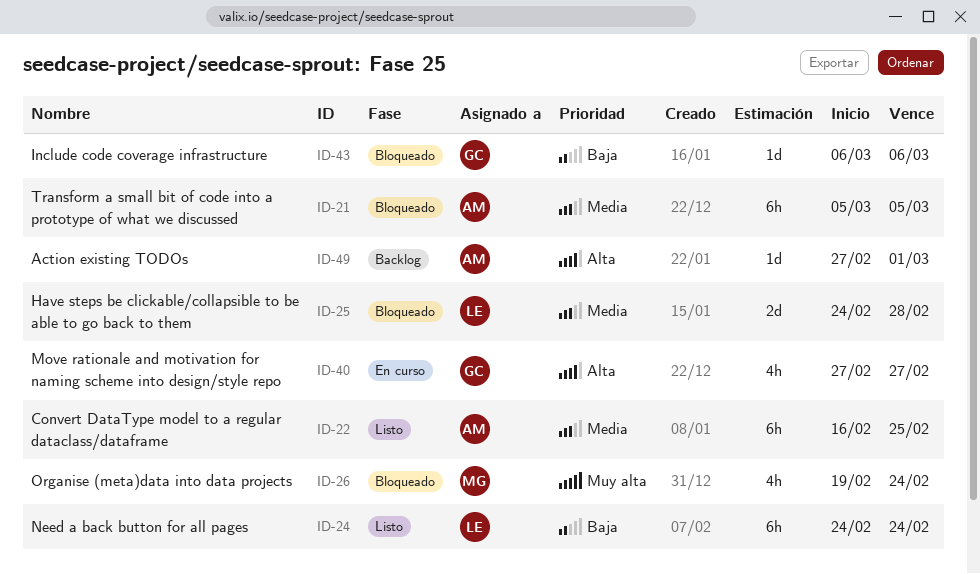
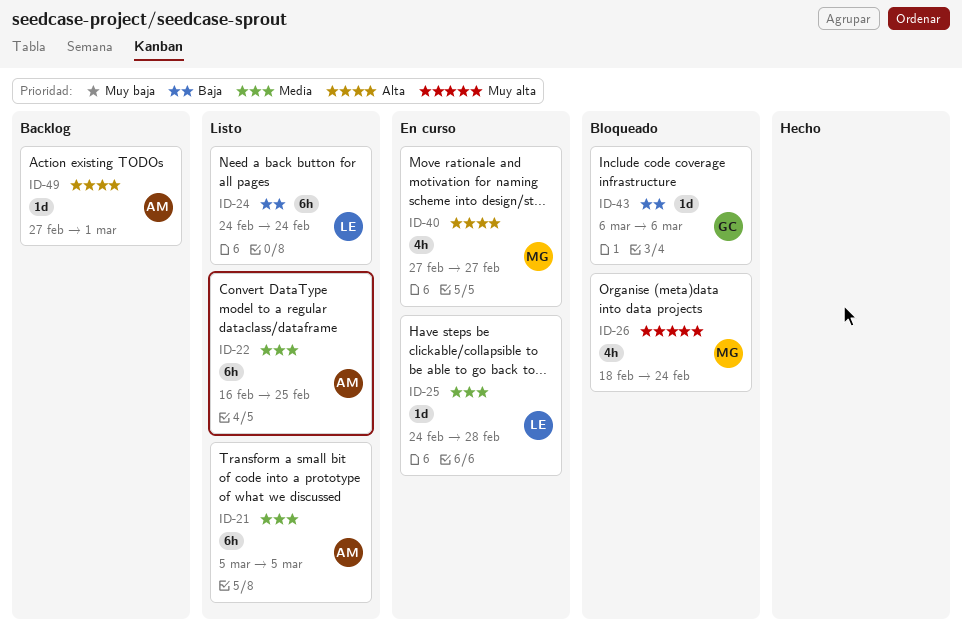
ID-21, status: Bloqueado -> Listo
ID-25, status: Bloqueado -> En curso
ID-25, estimate: 2d -> 1d
ID-26, start: Feb 19 -> Feb 18
ID-40, owner: GC -> MG

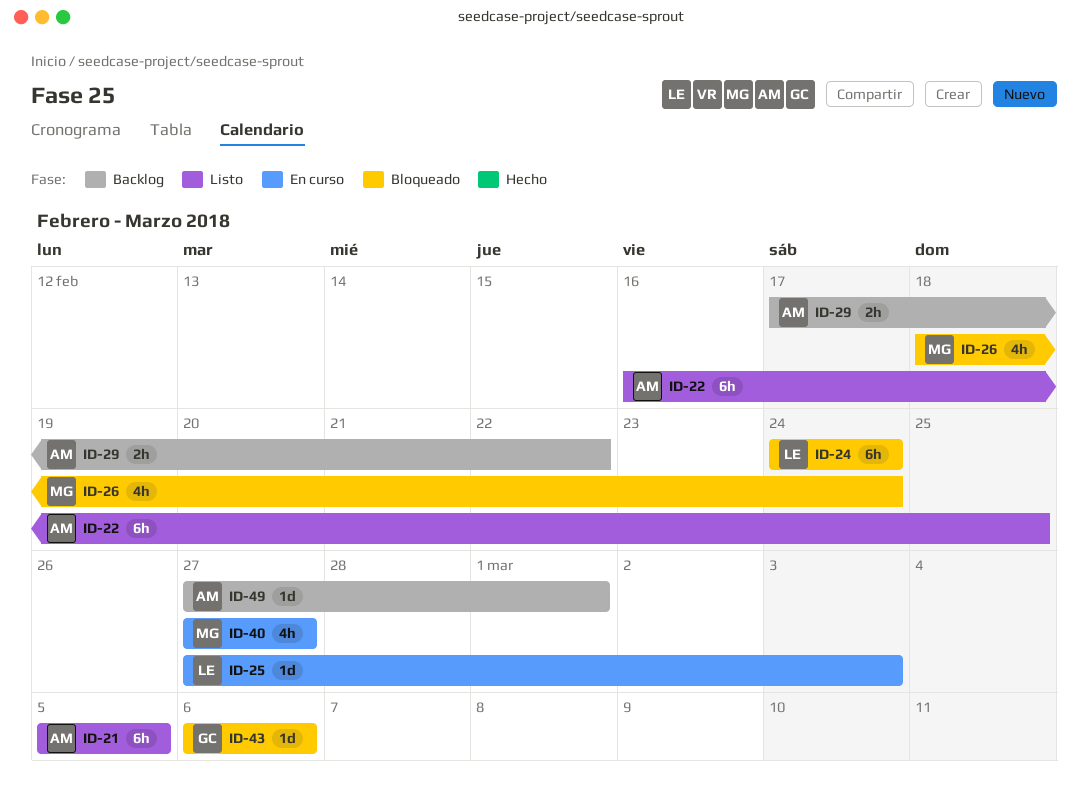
ID-24, status: Listo -> Bloqueado
ID-25, start: Feb 24 -> Feb 27
ID-25, due: Feb 28 -> Mar 3
ID-29: none -> present

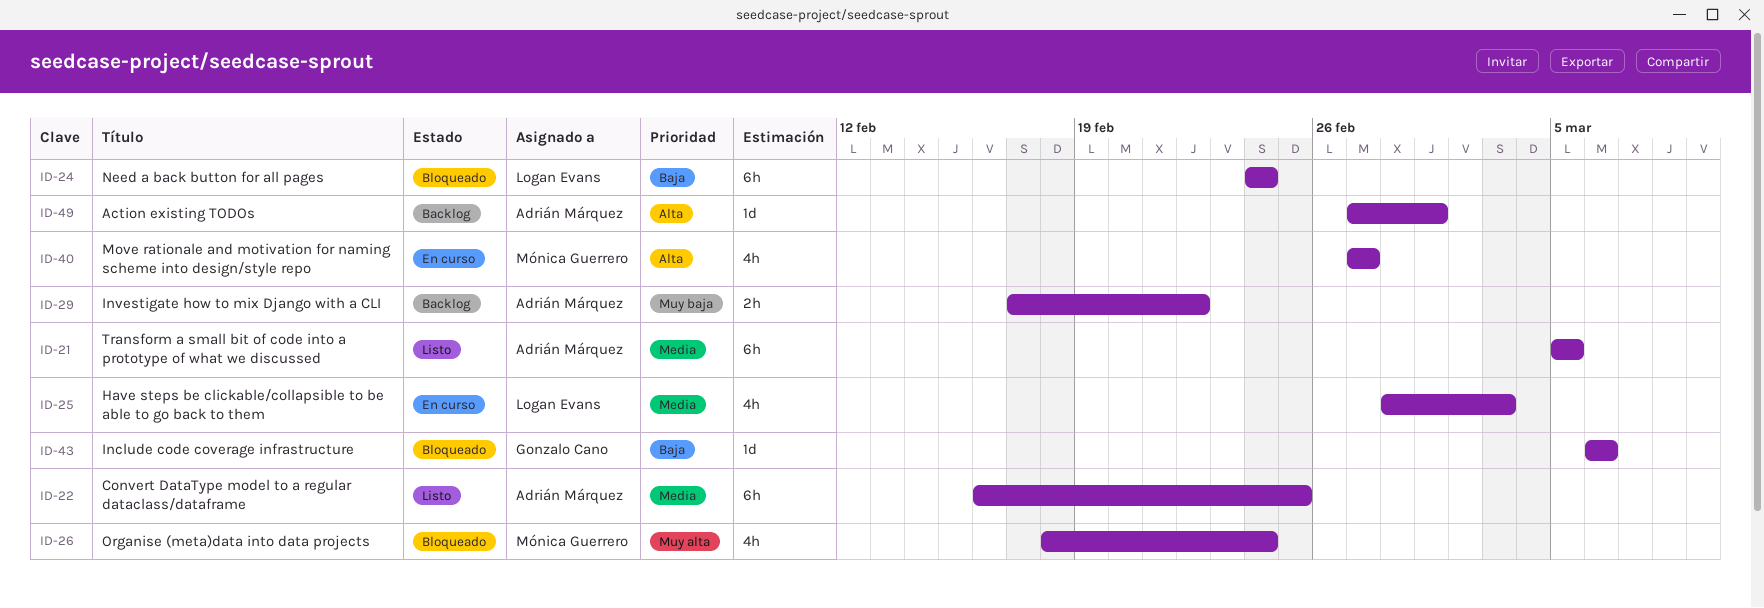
ID-25, estimate: 1d -> 4h
ID-25, start: Feb 27 -> Feb 28

